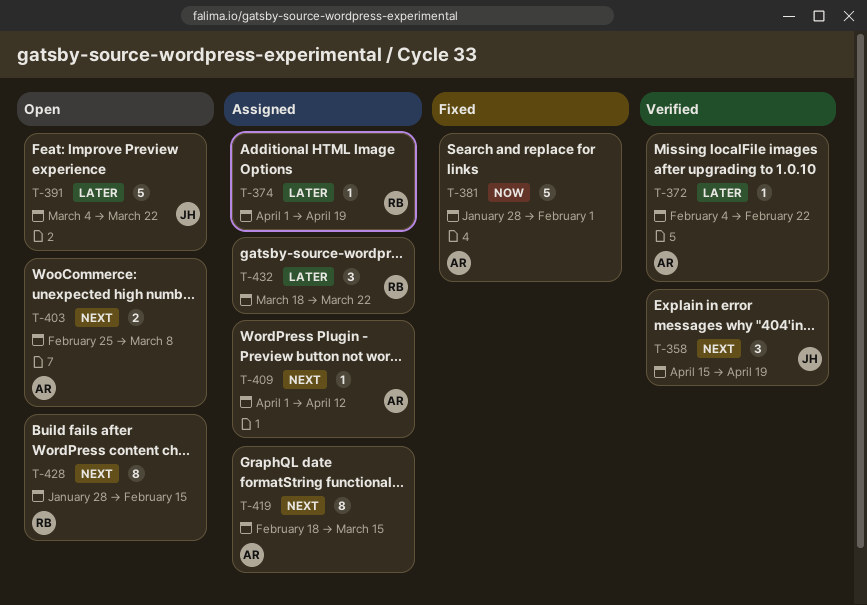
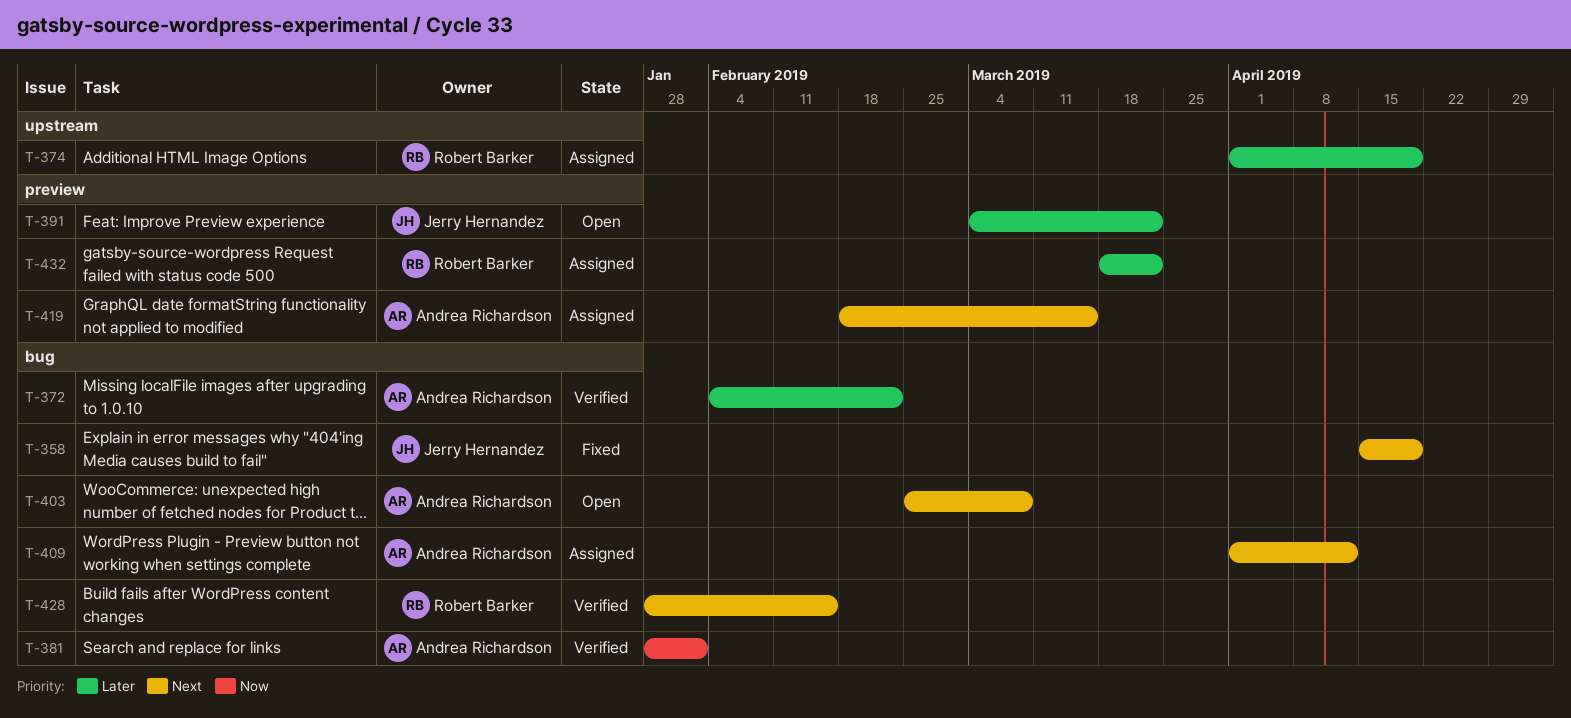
T-358, status: Verified -> Fixed
T-381, status: Fixed -> Verified
T-428, status: Open -> Verified

